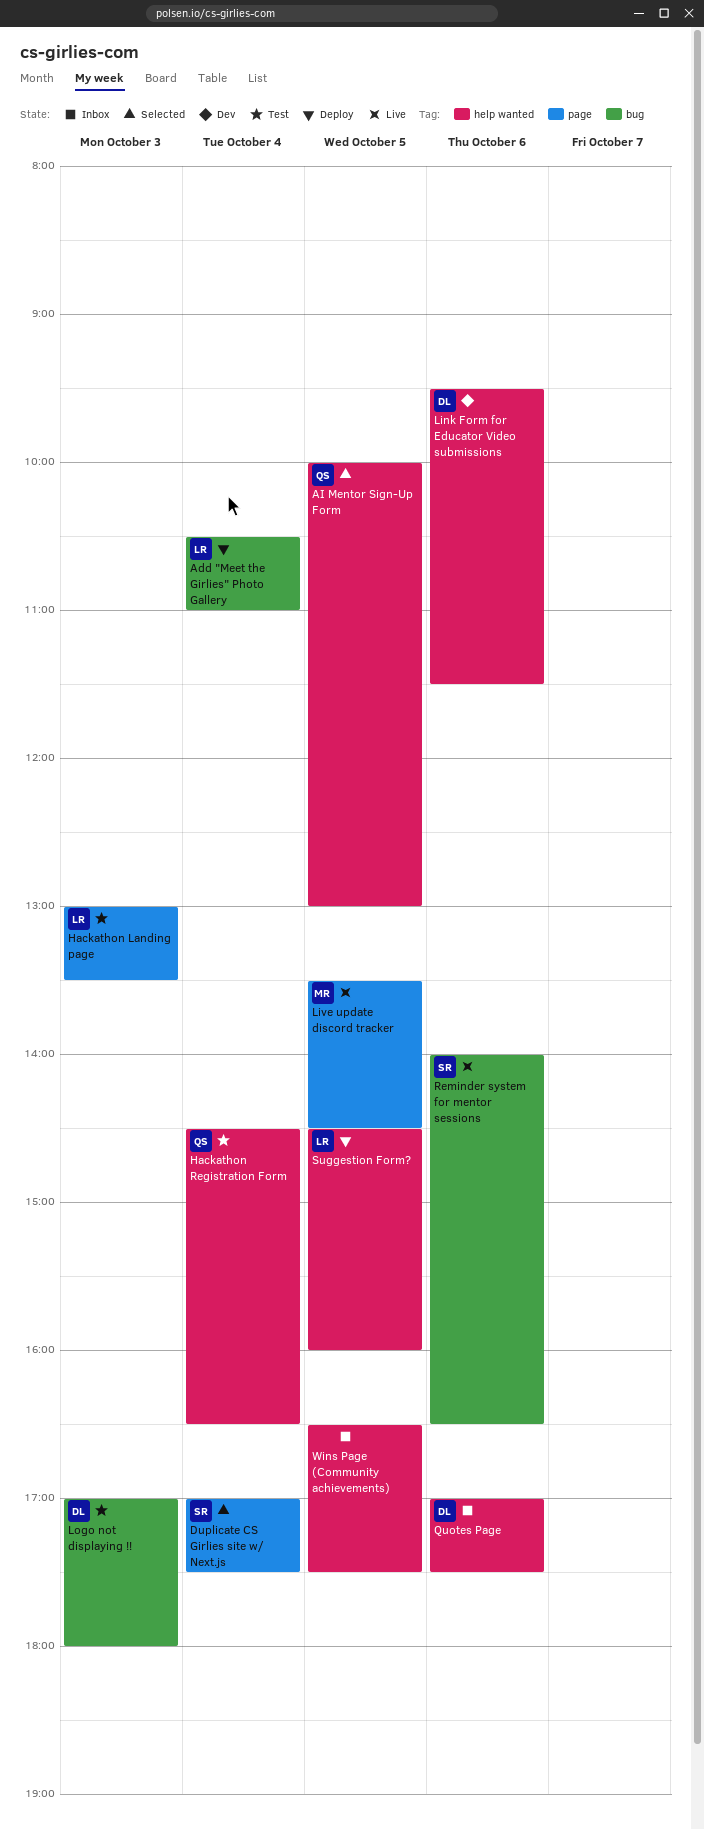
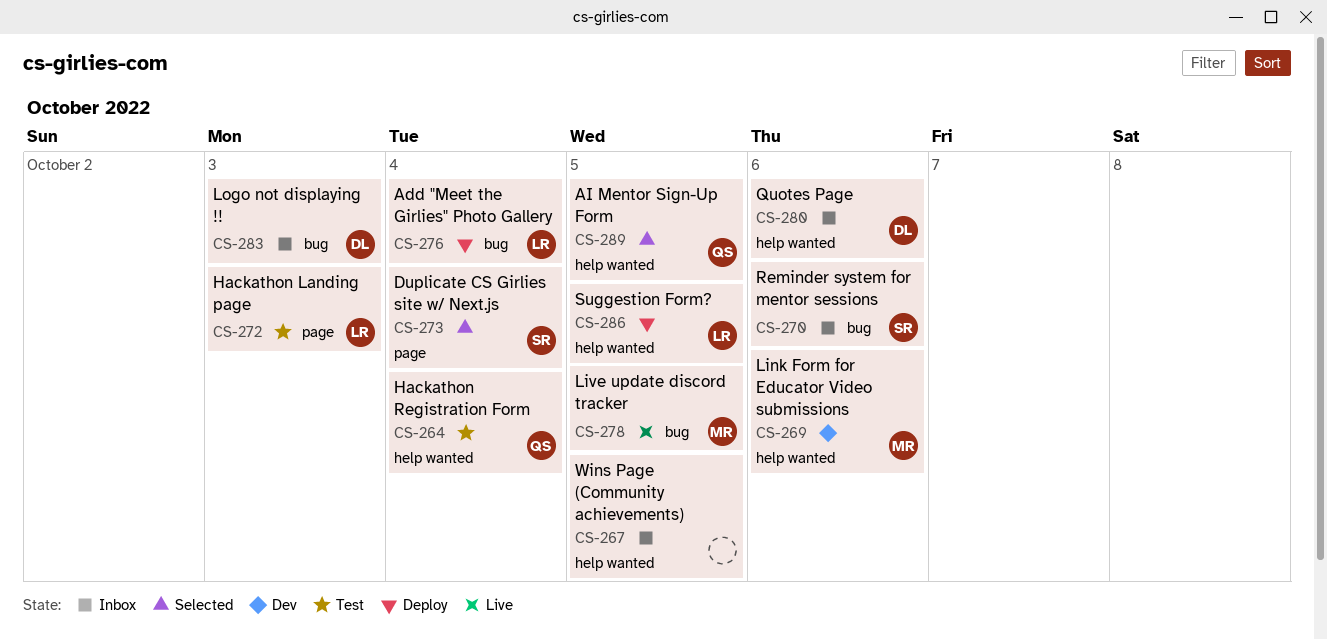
Link Form for Educator Video submissions, owner: DL -> MR
Live update discord tracker, label: page -> bug
Logo not displaying !!, status: Test -> Inbox
Reminder system for mentor sessions, status: Live -> Inbox

